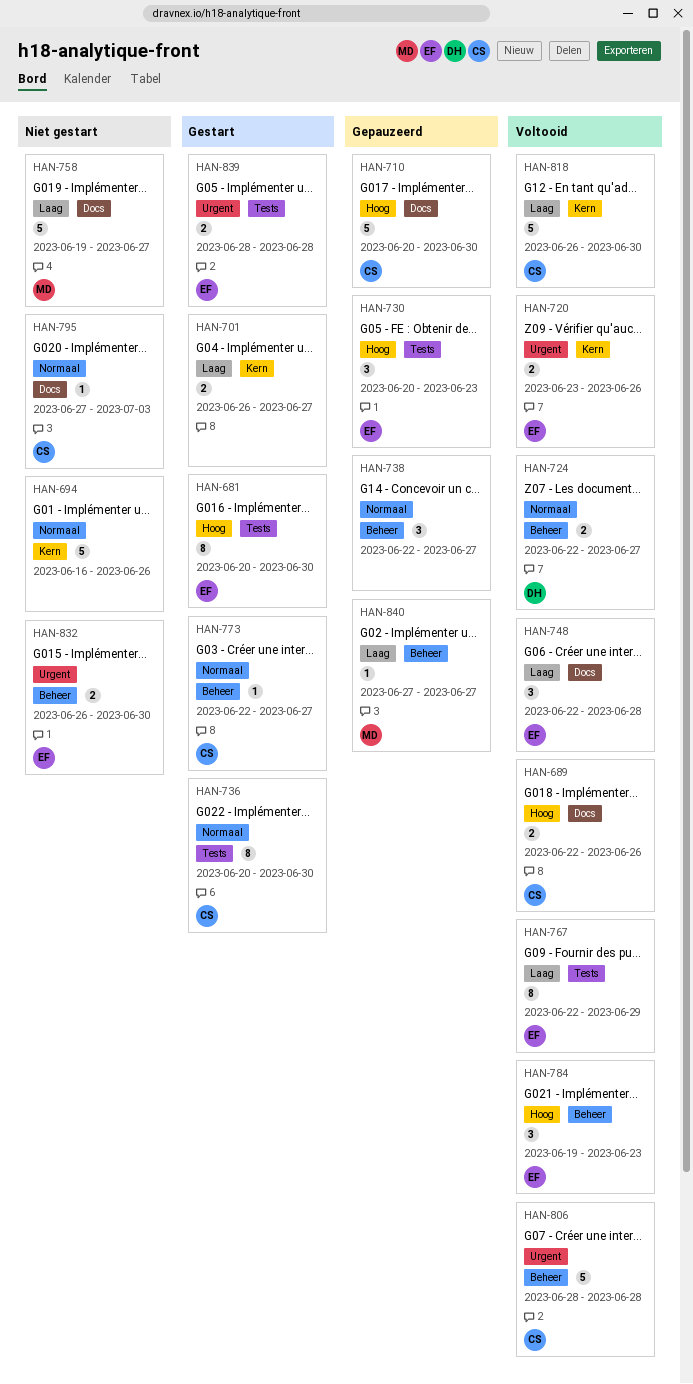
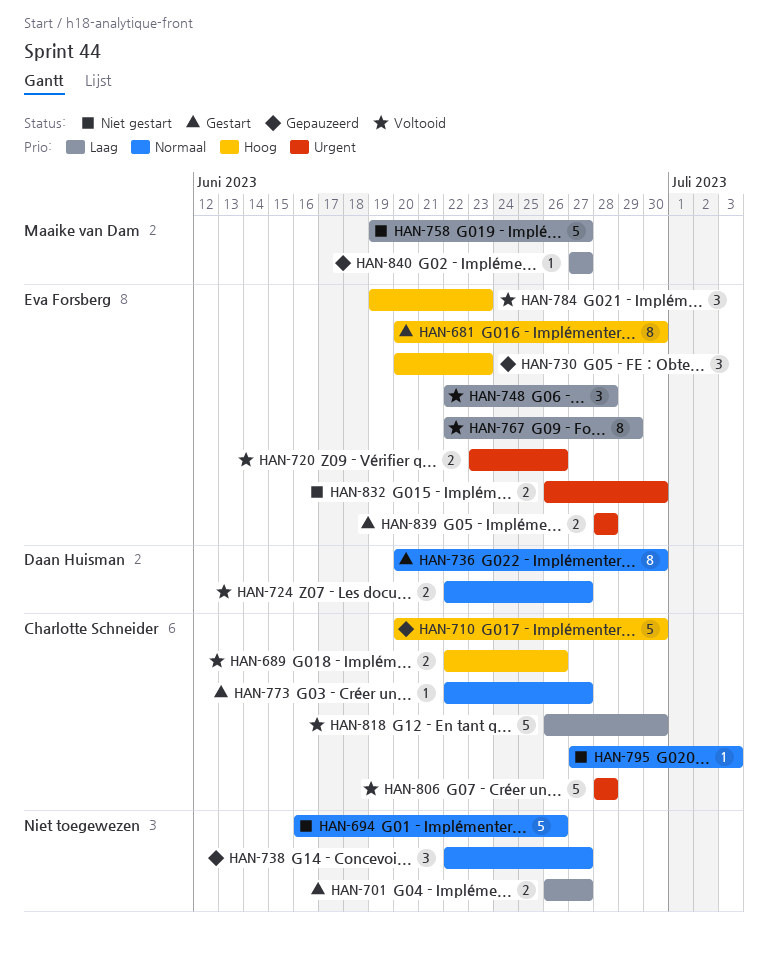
HAN-736, owner: Charlotte Schneider -> Daan Huisman

